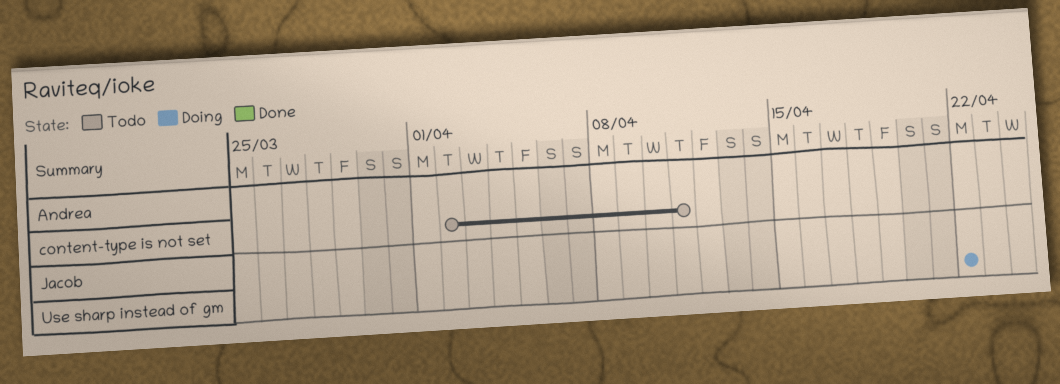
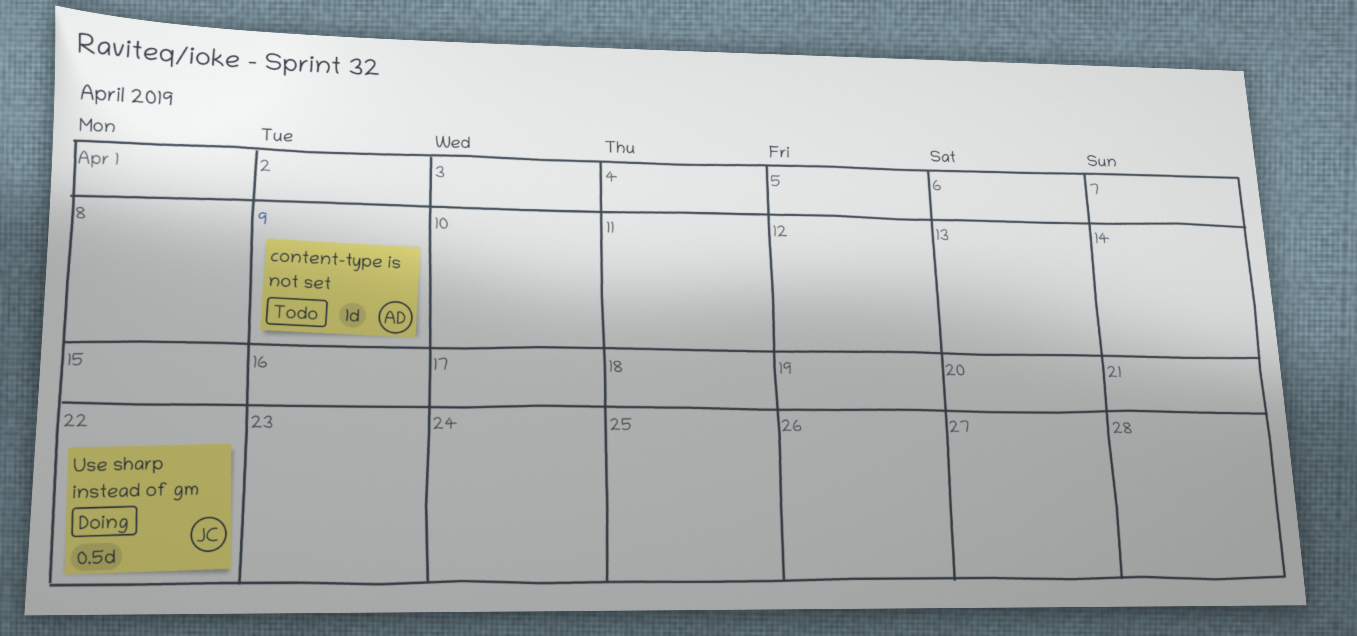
content-type is not set, due: Apr 11 -> Apr 9

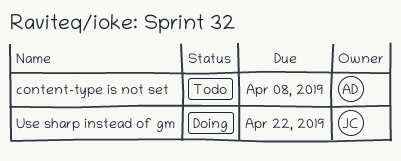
content-type is not set, due: Apr 9 -> Apr 8

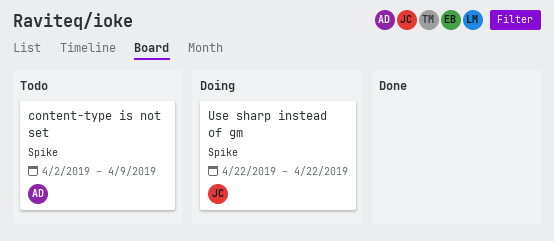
content-type is not set, due: Apr 8 -> Apr 9

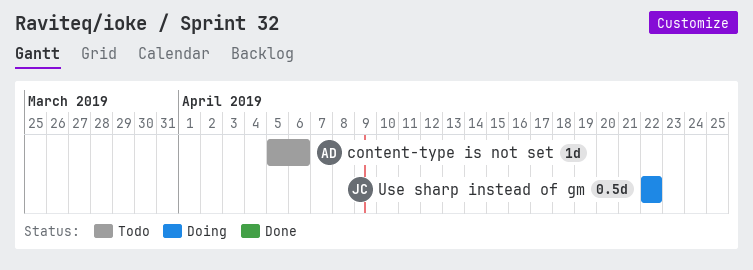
content-type is not set, start: Apr 2 -> Apr 5
content-type is not set, due: Apr 9 -> Apr 6

